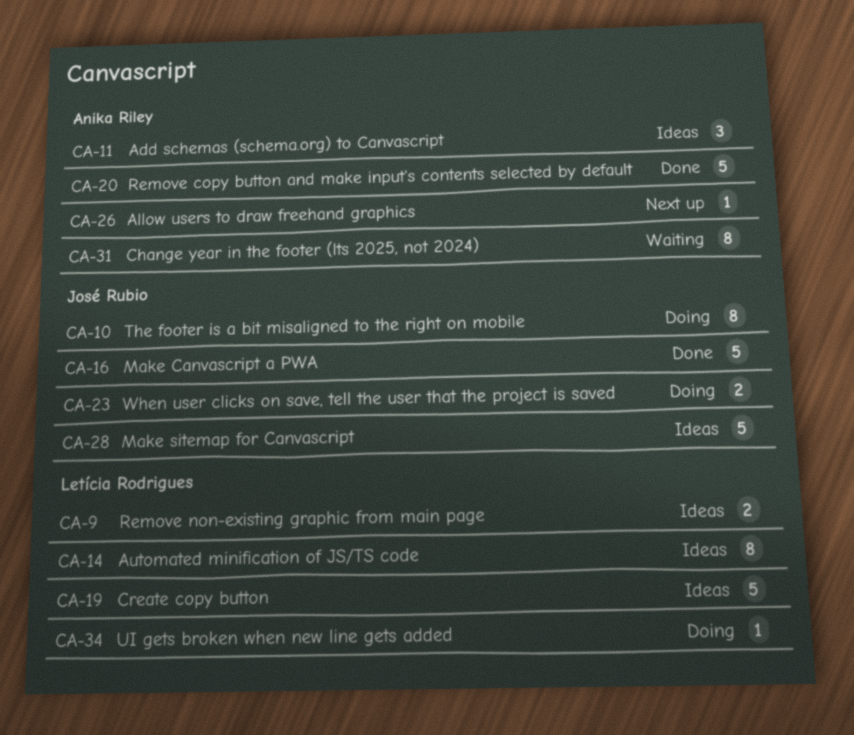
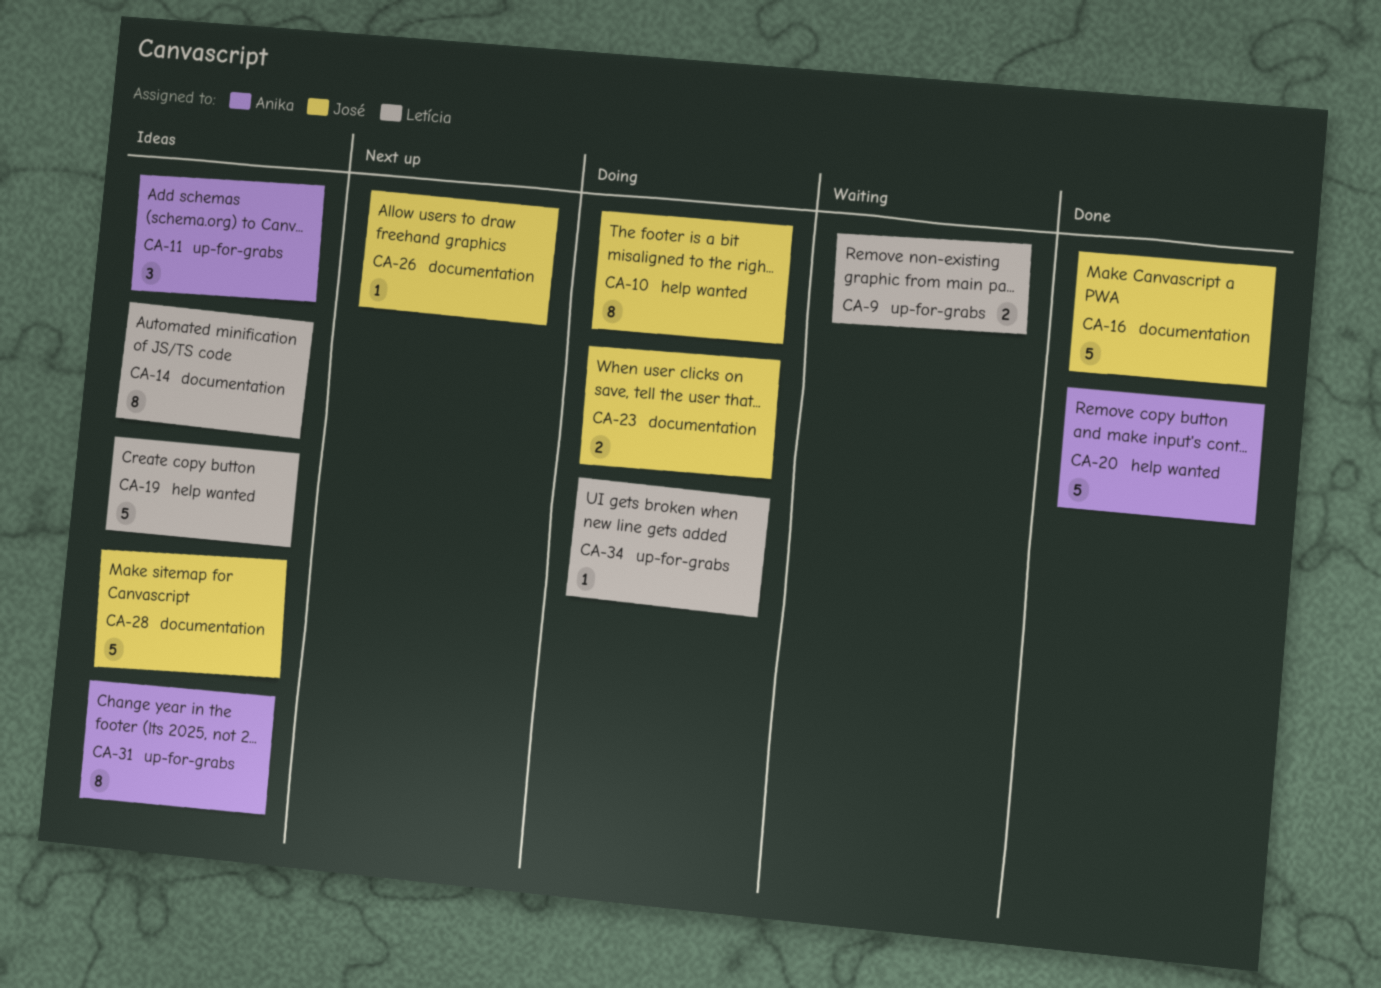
CA-9, status: Ideas -> Waiting
CA-26, owner: Anika Riley -> José Rubio
CA-31, status: Waiting -> Ideas

